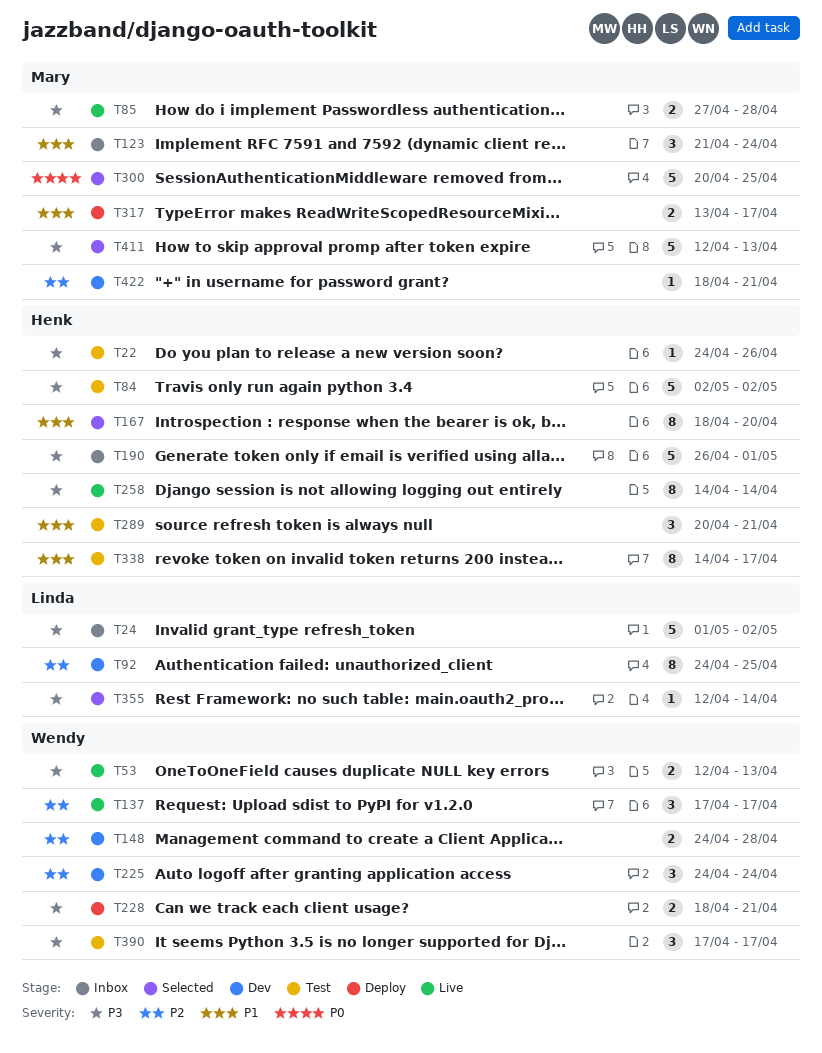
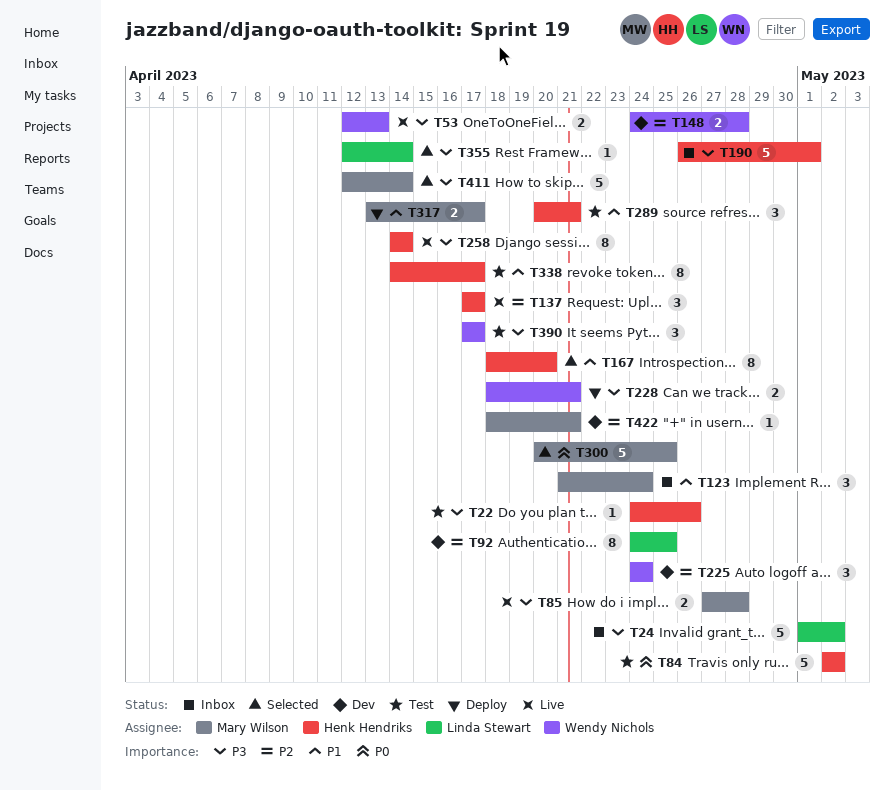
T84, priority: P3 -> P0
T137, owner: Wendy Nichols -> Henk Hendriks
T411, due: Apr 13 -> Apr 14

